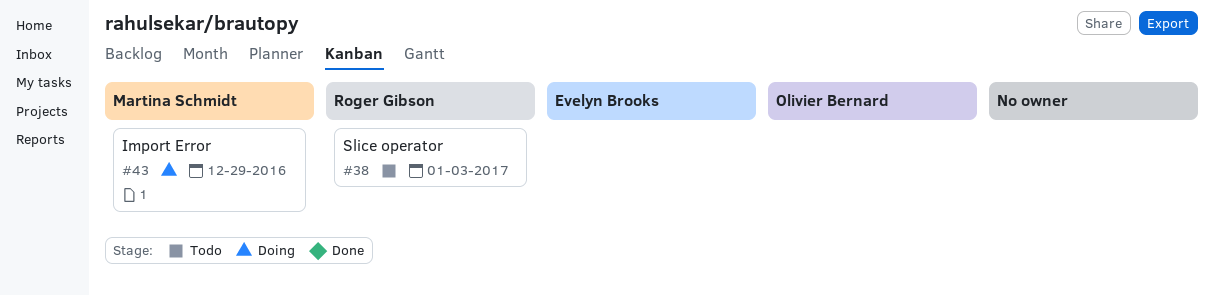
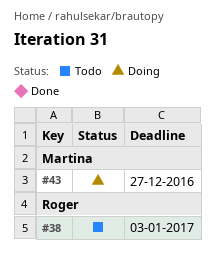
#43, due: Dec 29 -> Dec 27

